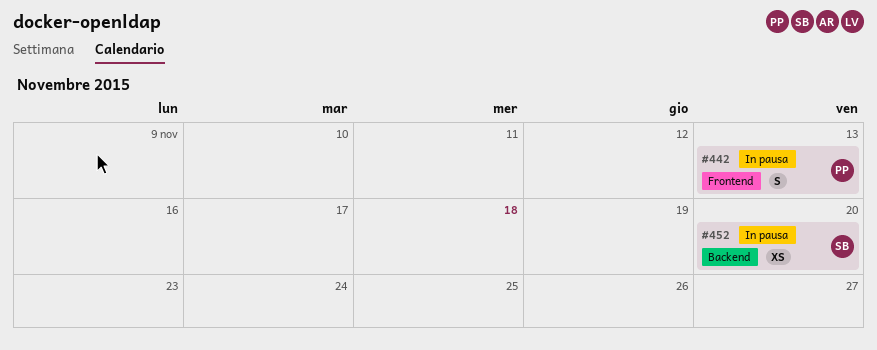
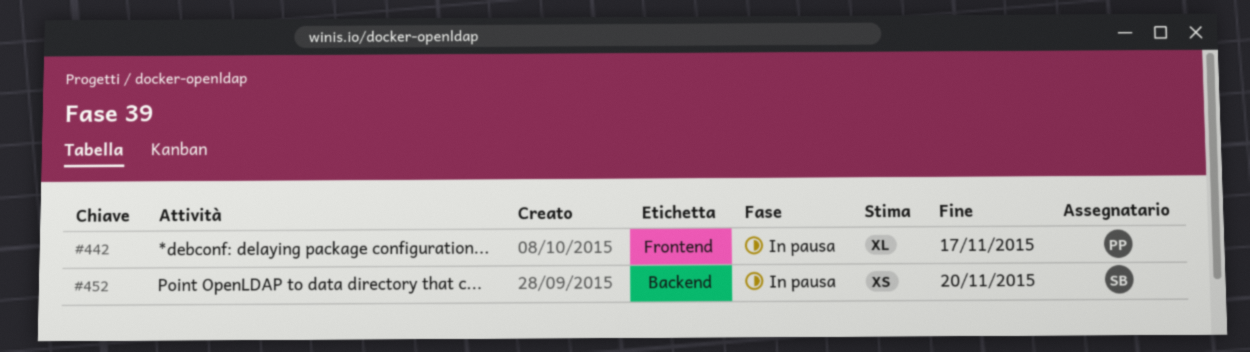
#442, estimate: S -> XL
#442, due: Nov 13 -> Nov 17

